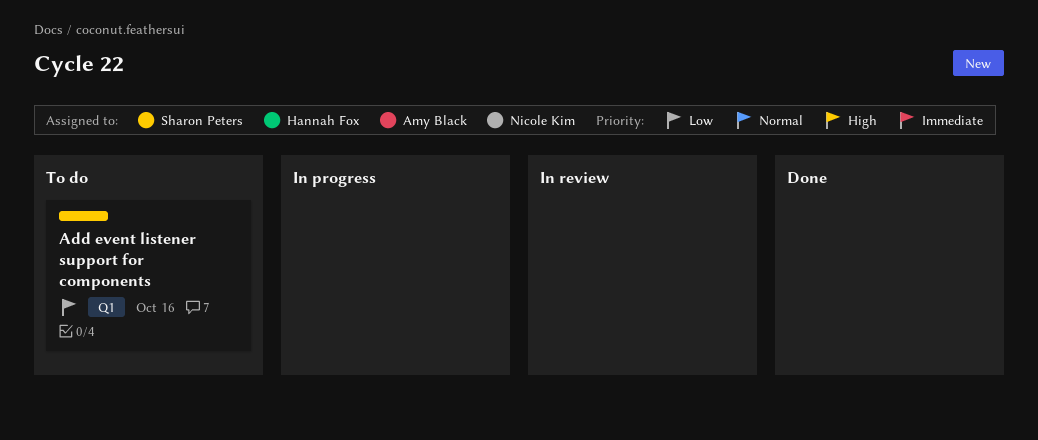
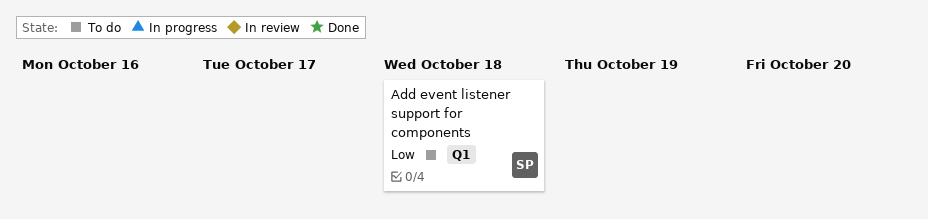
Add event listener support for components, due: Oct 16 -> Oct 18

